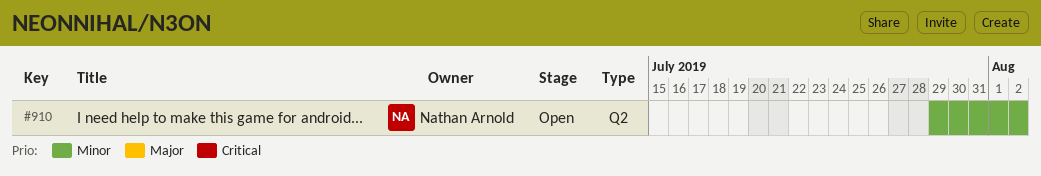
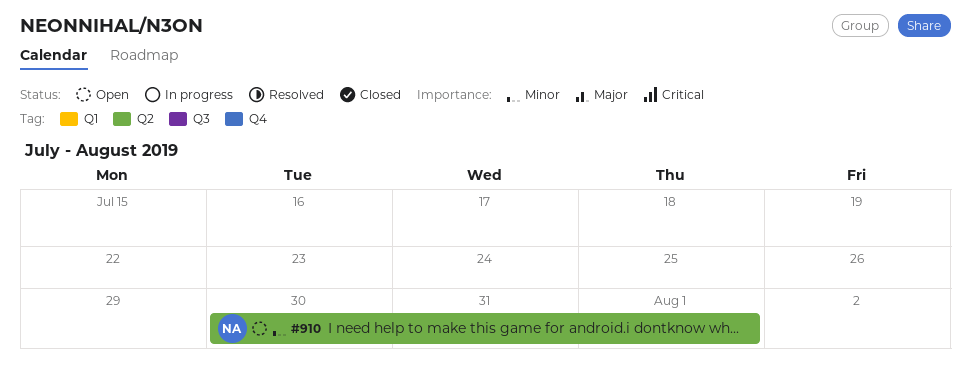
#910, start: Jul 29 -> Jul 30
#910, due: Aug 2 -> Aug 1

